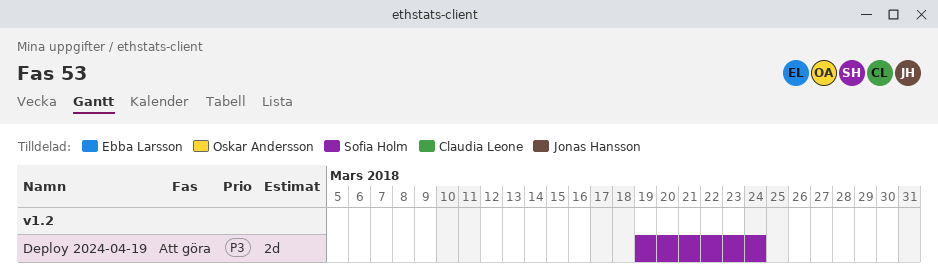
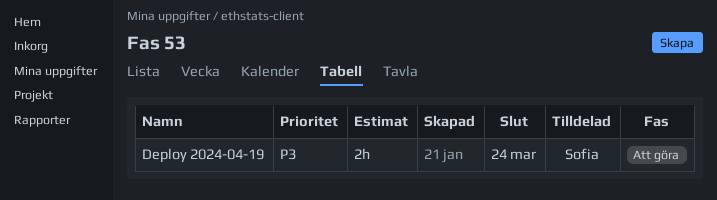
Deploy 2024-04-19, estimate: 2d -> 2h

